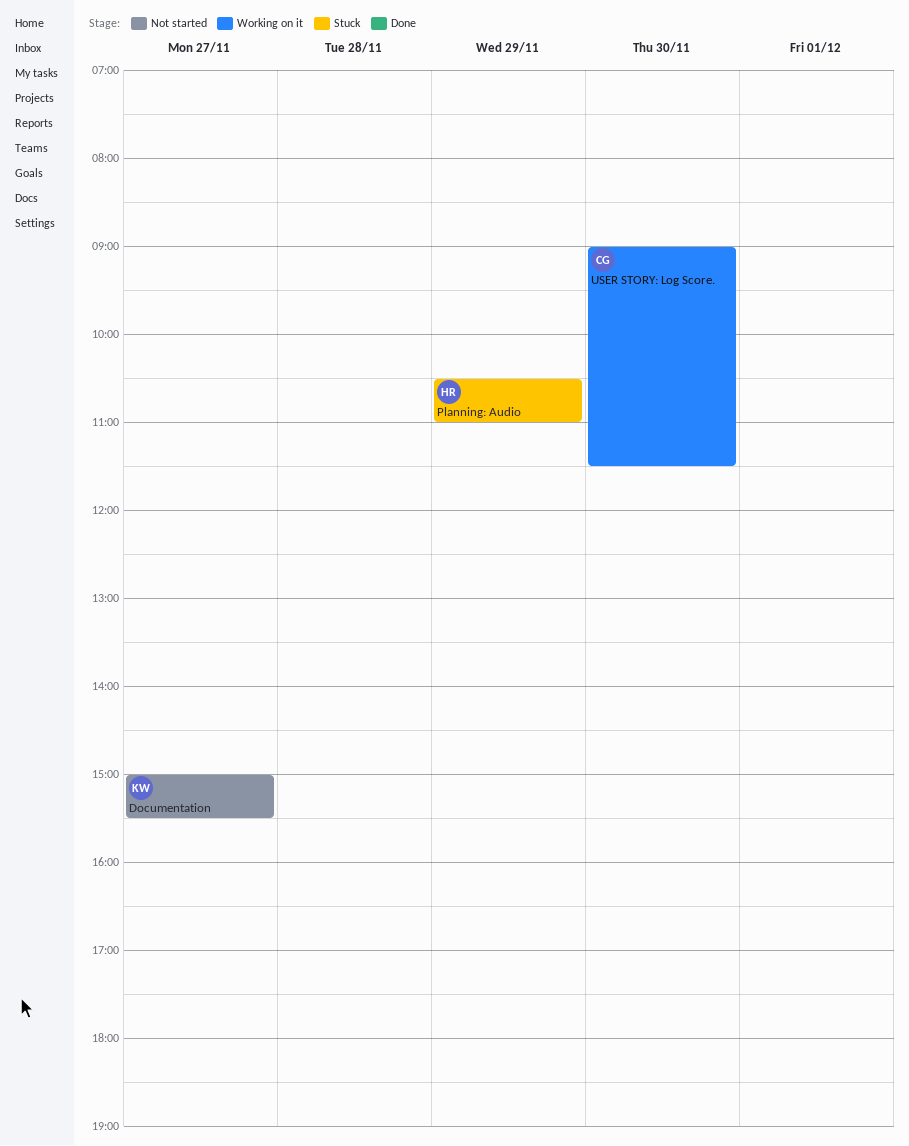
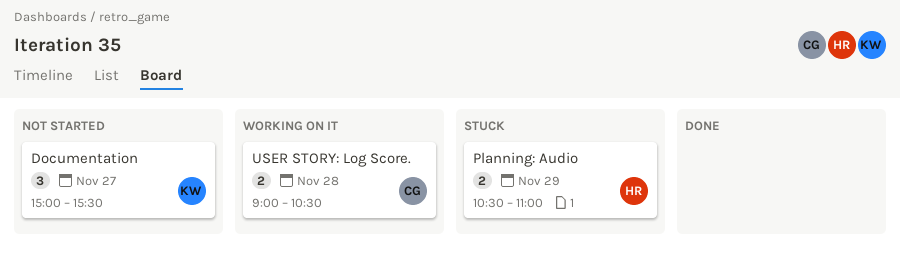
USER STORY: Log Score., day: Nov 30 -> Nov 28
USER STORY: Log Score., ends: 11:30 -> 10:30

